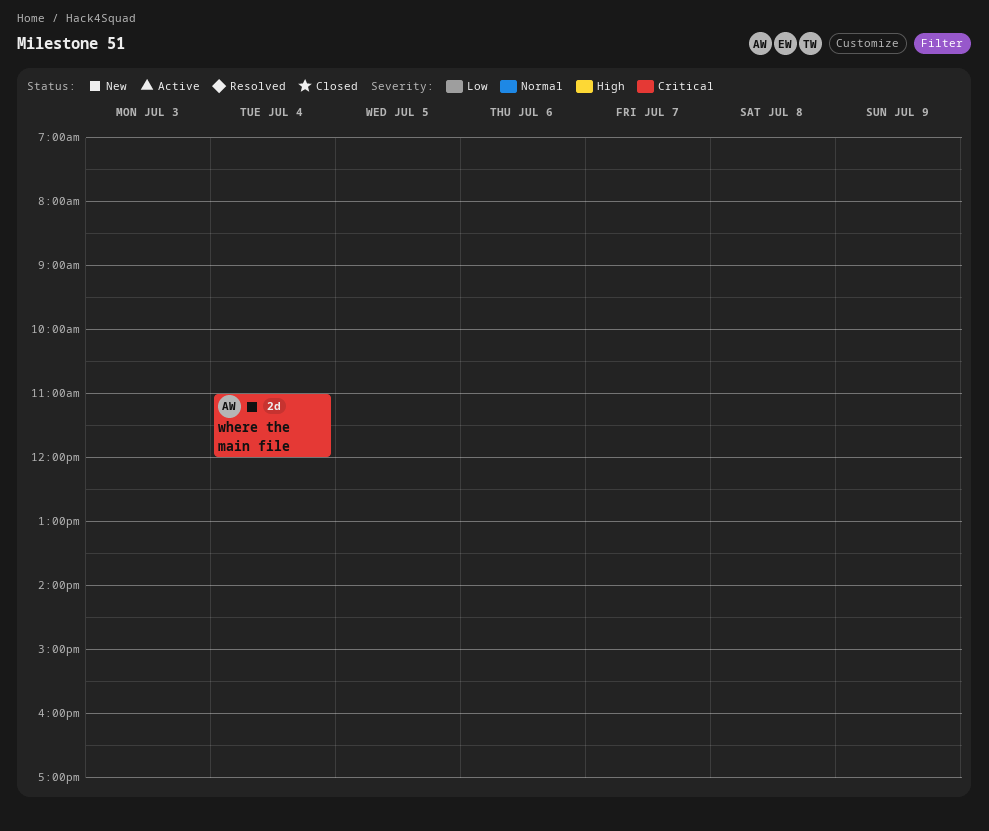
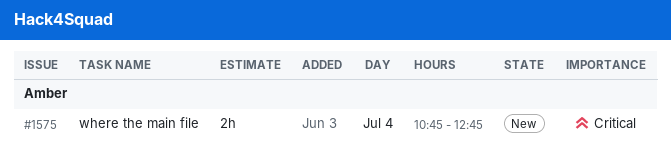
where the main file, estimate: 2d -> 2h
where the main file, begins: 11:00 -> 10:45
where the main file, ends: 12:00 -> 12:45

